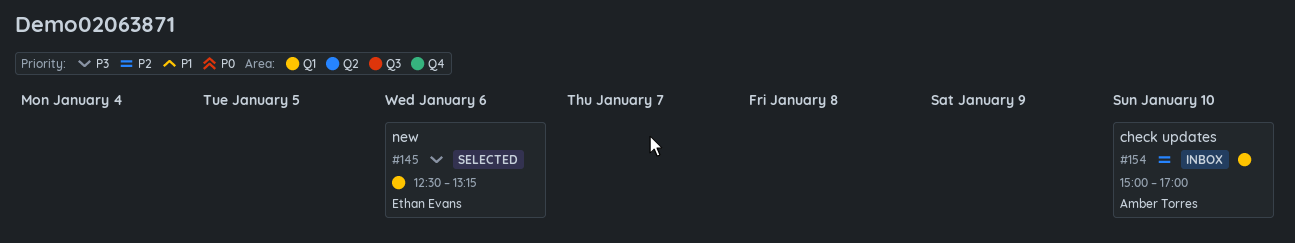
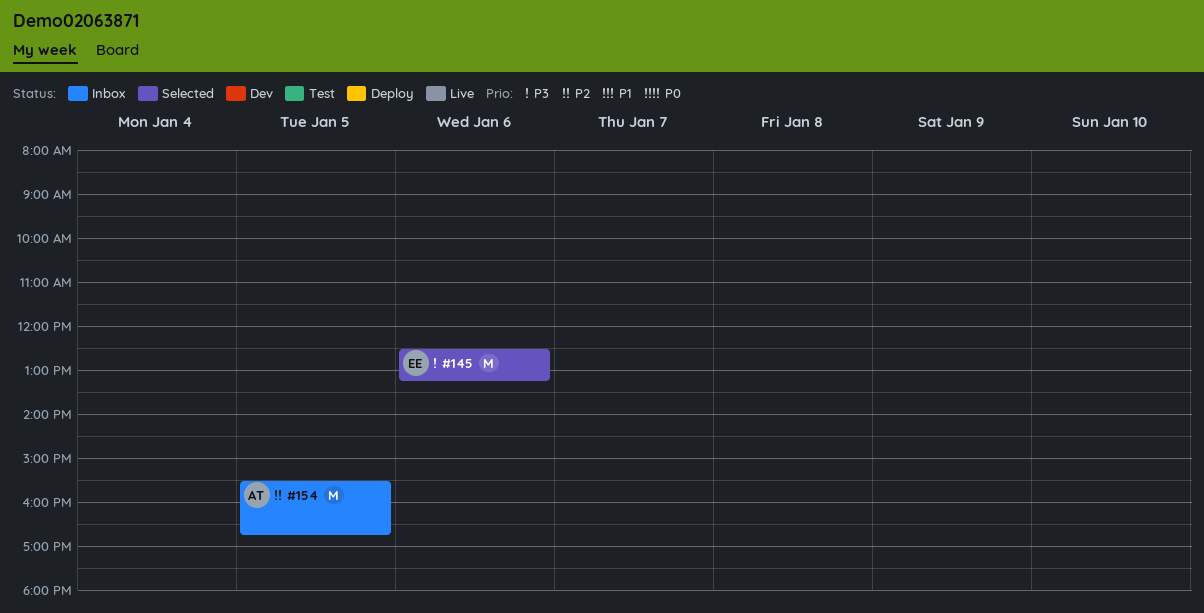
#154, day: Jan 10 -> Jan 5
#154, begins: 15:00 -> 15:30
#154, ends: 17:00 -> 16:45

